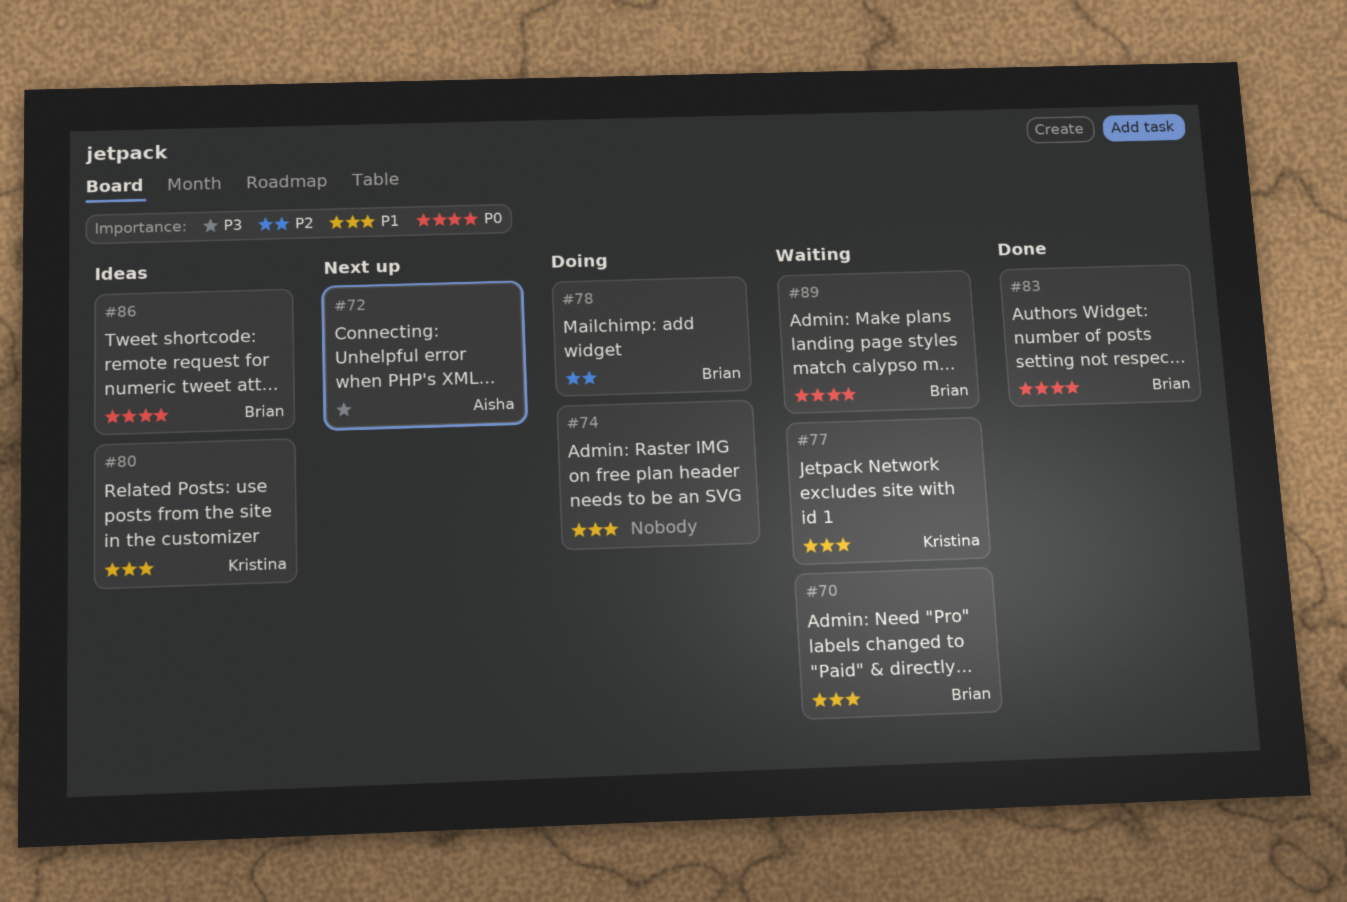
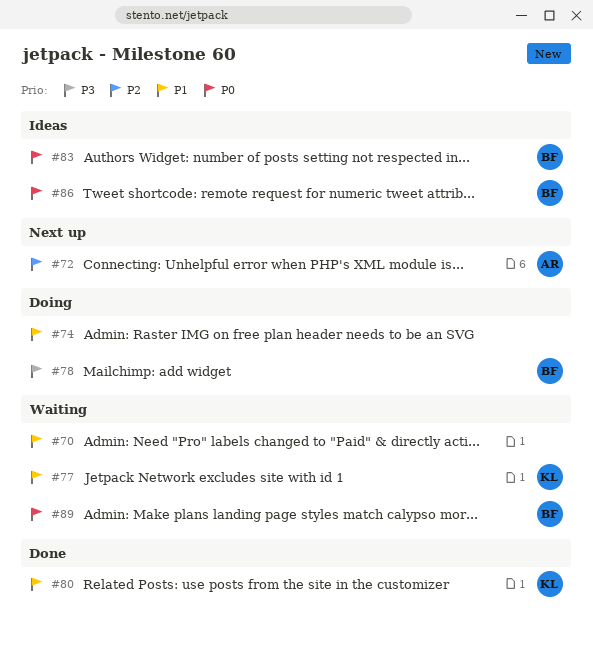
#70, owner: Brian -> none
#72, priority: P3 -> P2
#78, priority: P2 -> P3
#80, status: Ideas -> Done
#83, status: Done -> Ideas

